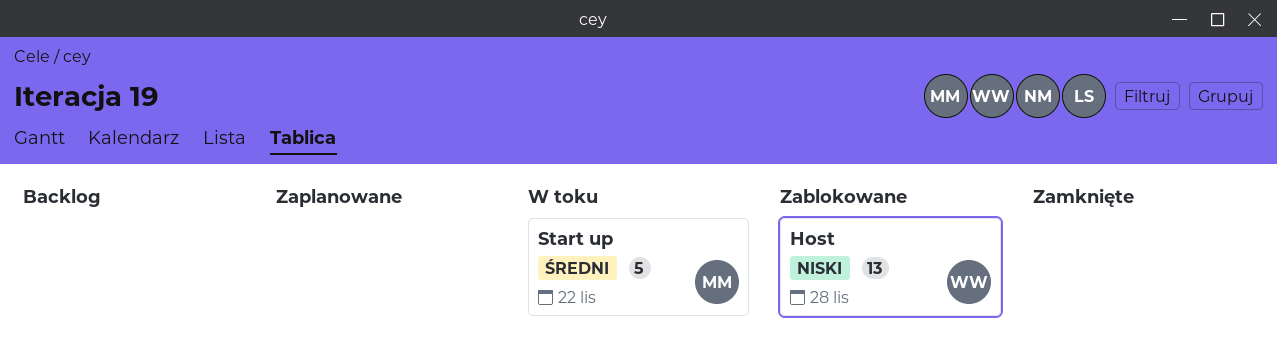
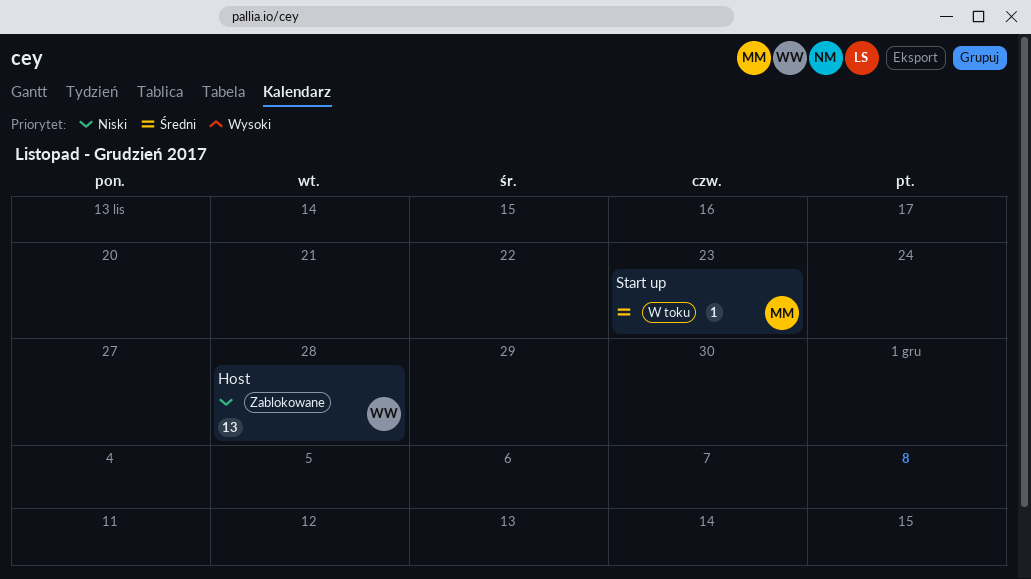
Start up, estimate: 5 -> 1
Start up, due: Nov 22 -> Nov 23

